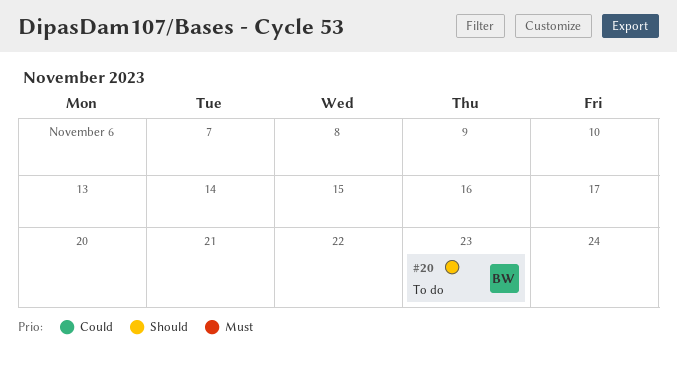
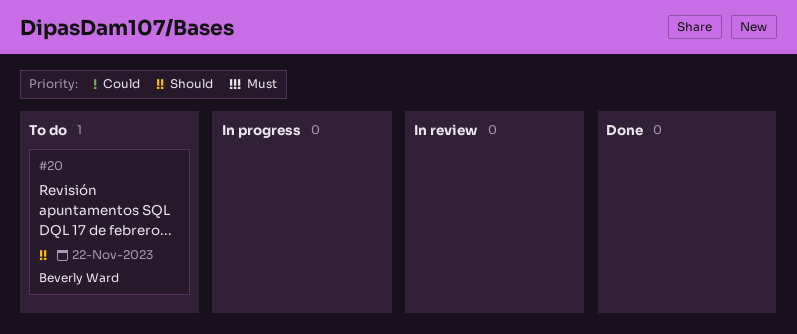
#20, due: Nov 23 -> Nov 22

